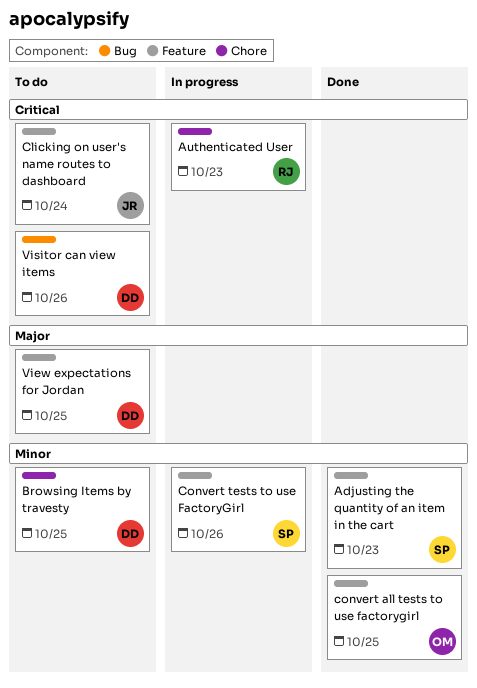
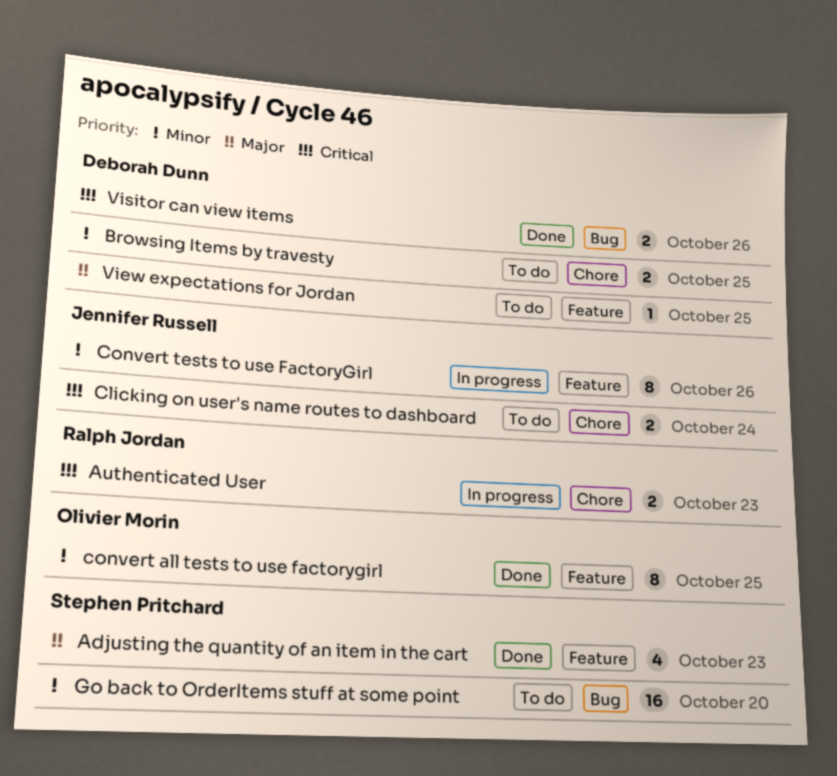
Adjusting the quantity of an item in the cart, priority: Minor -> Major
Clicking on user's name routes to dashboard, label: Feature -> Chore
Convert tests to use FactoryGirl, owner: Stephen Pritchard -> Jennifer Russell
Go back to OrderItems stuff at some point: none -> present
Visitor can view items, status: To do -> Done

